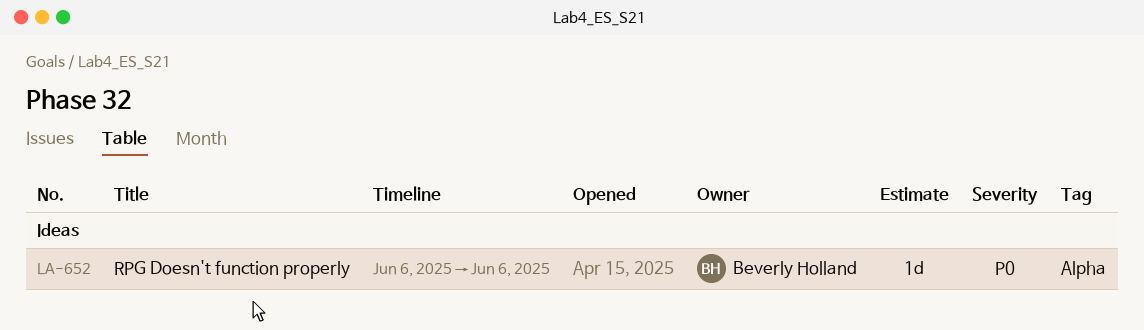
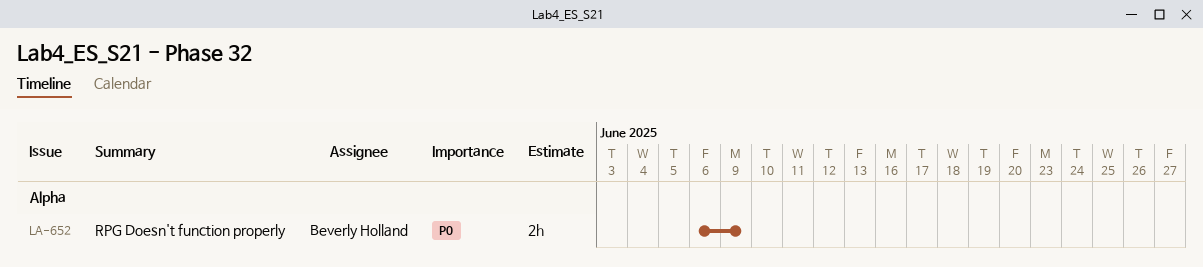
LA-652, estimate: 1d -> 2h
LA-652, due: Jun 6 -> Jun 9

